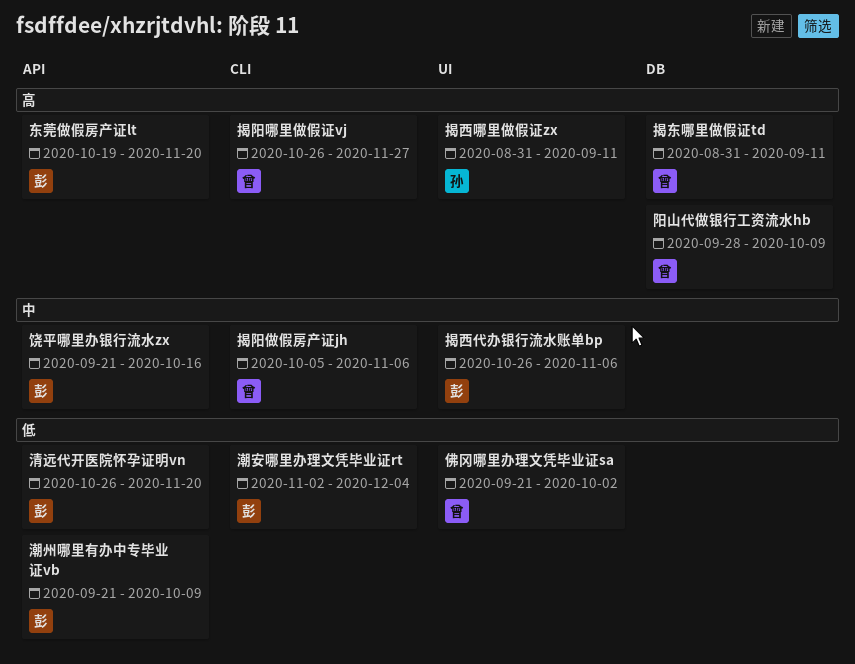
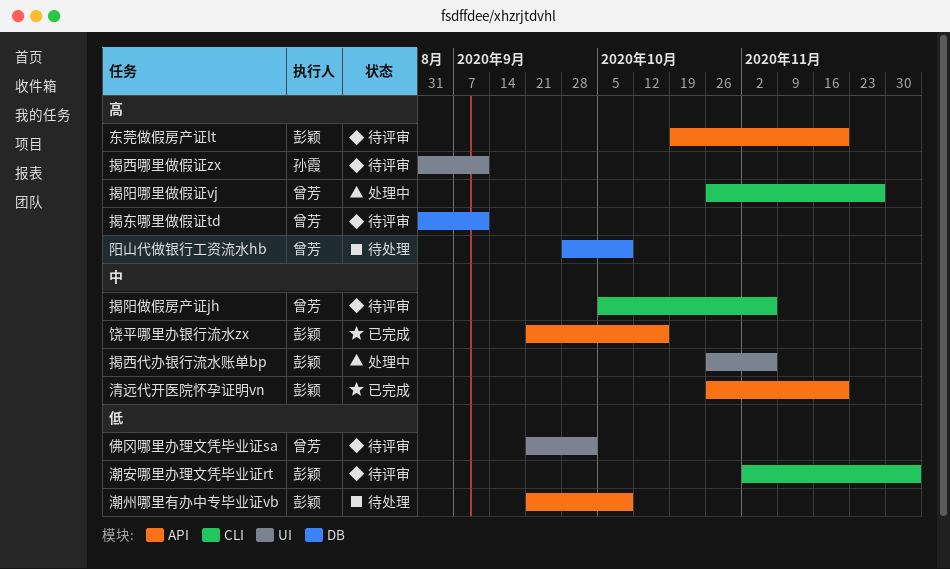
清远代开医院怀孕证明vn, priority: 低 -> 中

